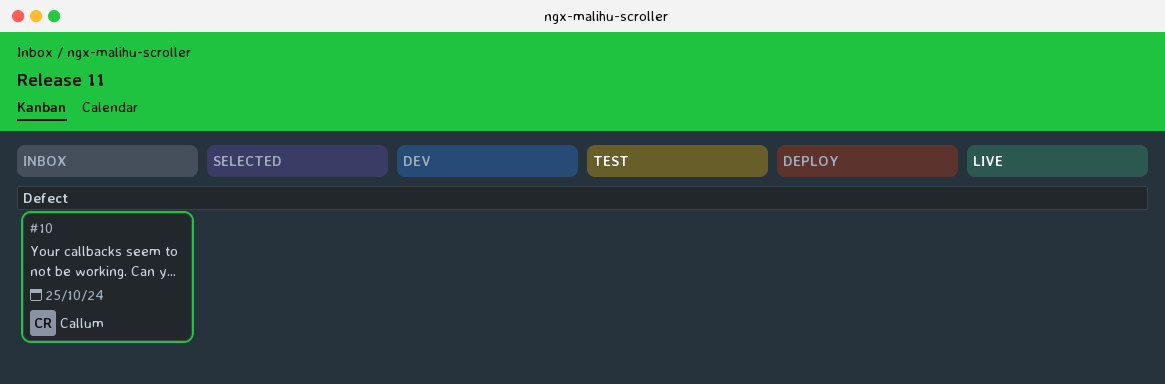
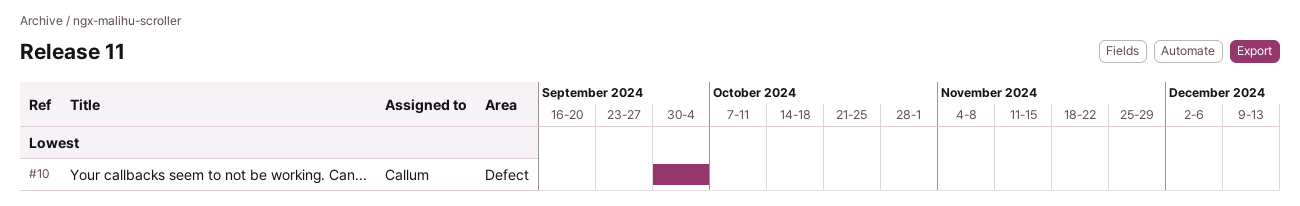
#10, due: Oct 25 -> Oct 4

